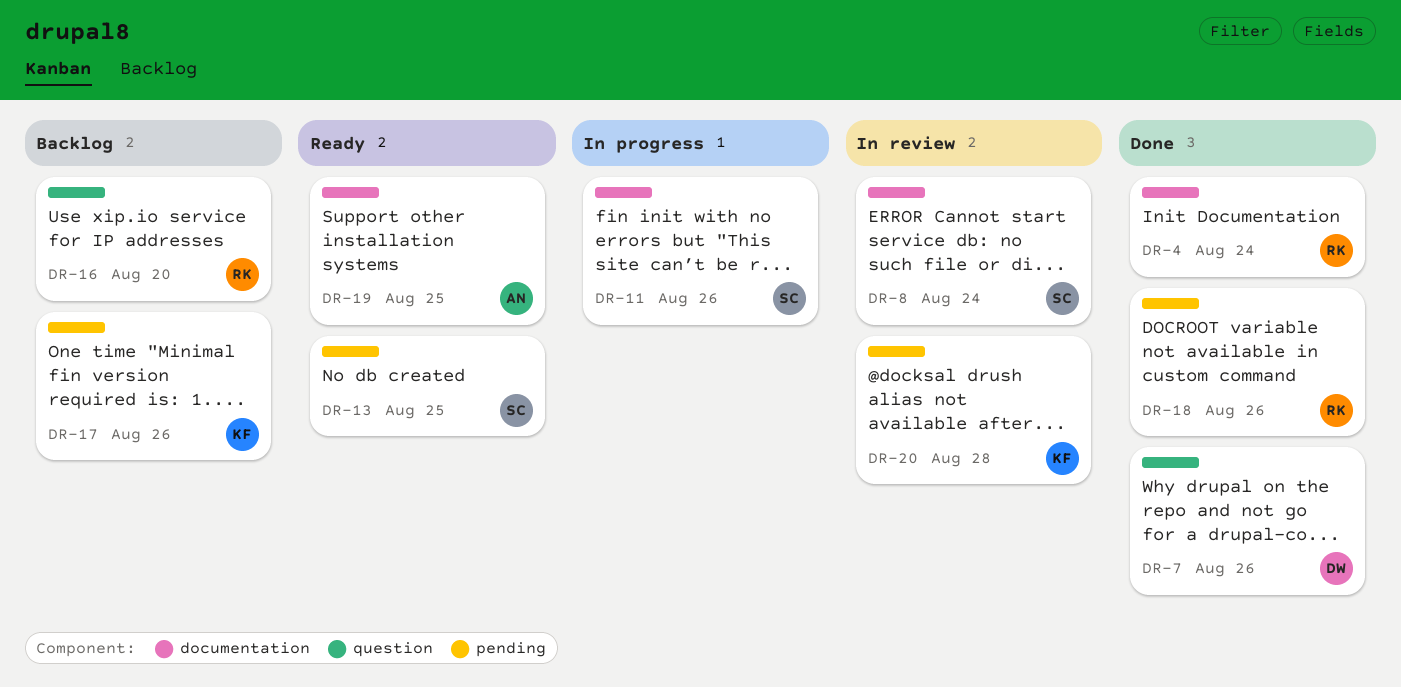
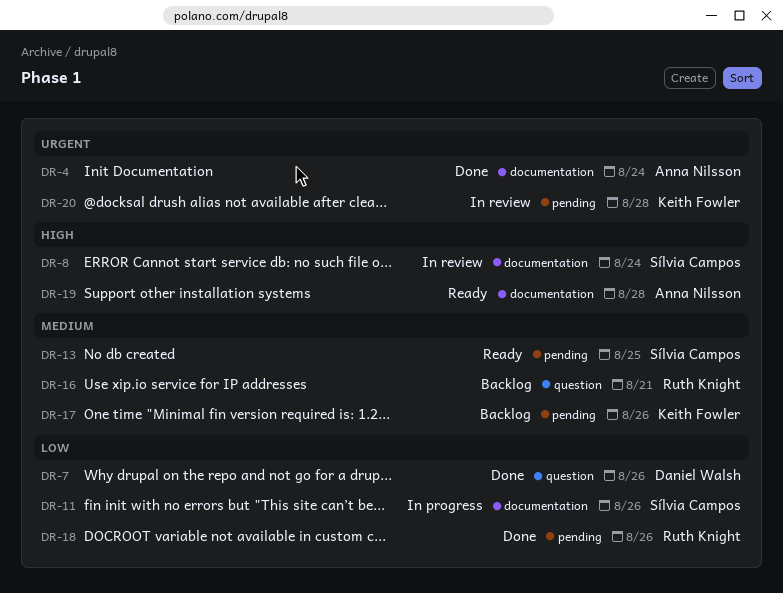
DR-4, owner: Ruth Knight -> Anna Nilsson
DR-16, due: Aug 20 -> Aug 21
DR-19, due: Aug 25 -> Aug 28

